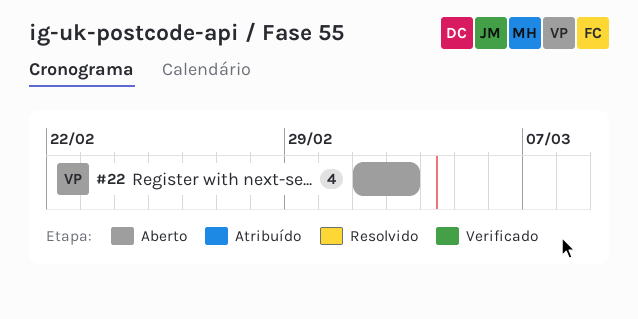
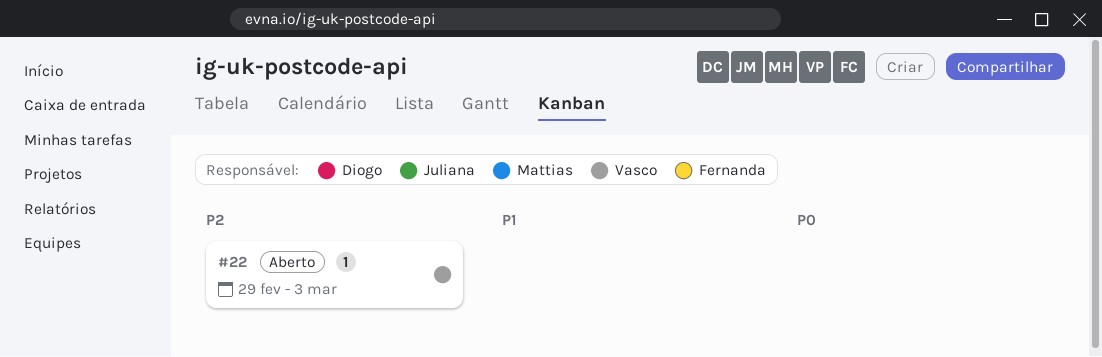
#22, estimate: 4 -> 1
#22, start: Mar 2 -> Feb 29

